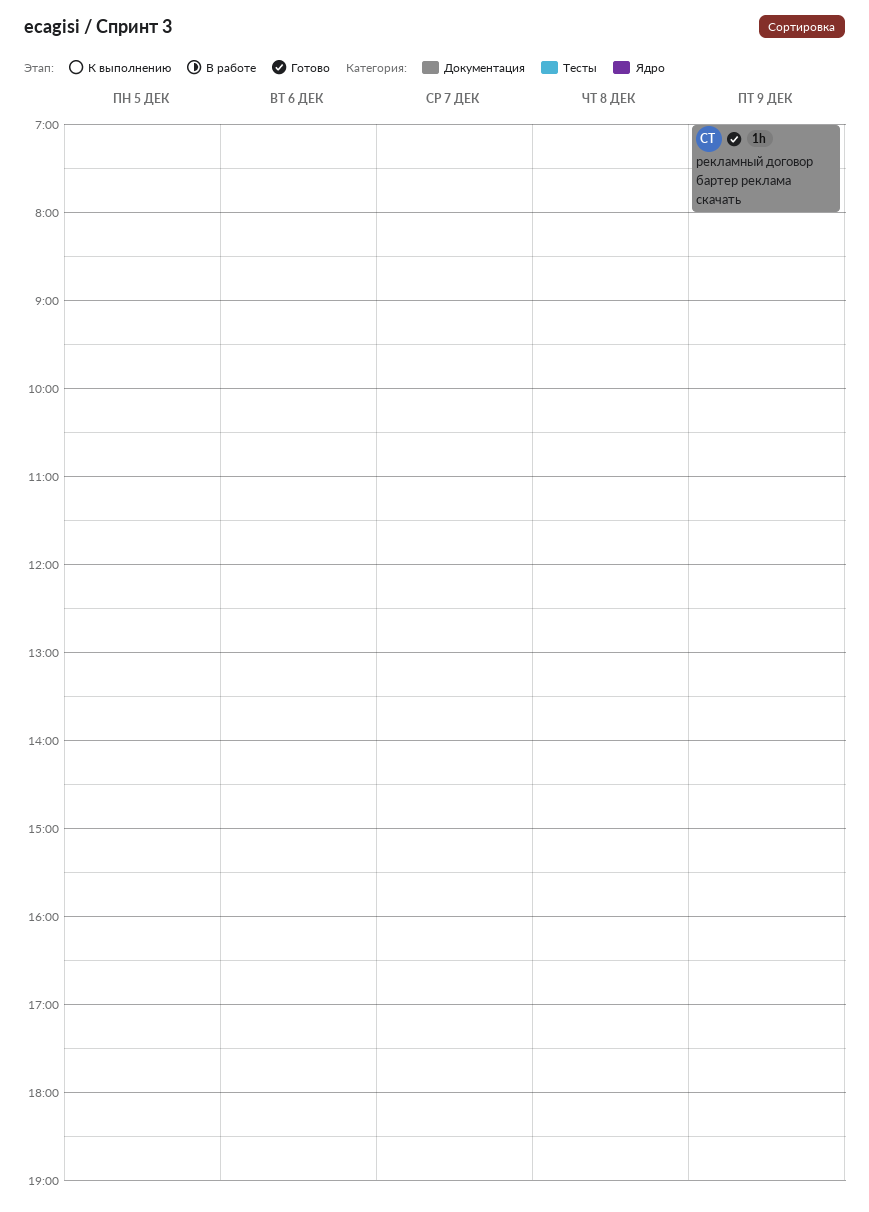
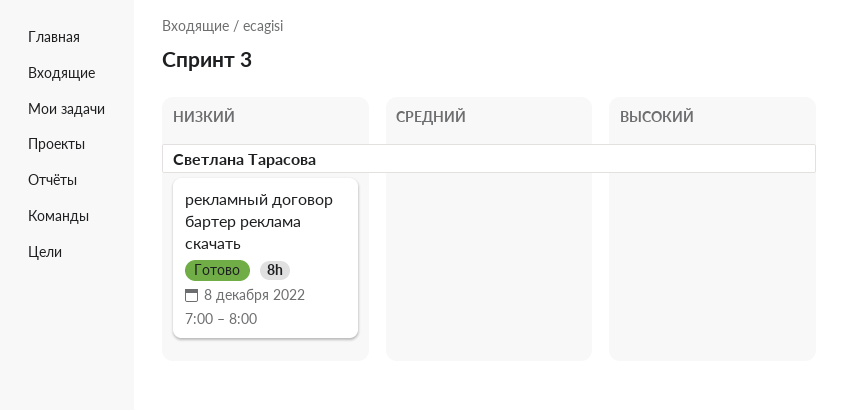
рекламный договор бартер реклама скачать, estimate: 1h -> 8h
рекламный договор бартер реклама скачать, day: Dec 9 -> Dec 8

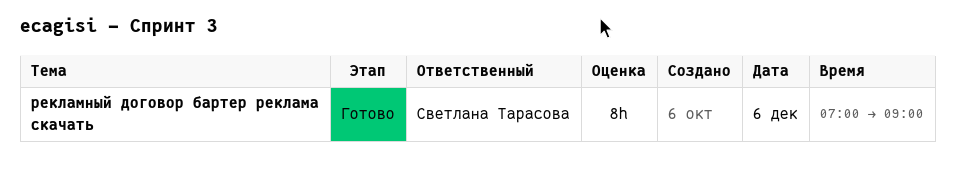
рекламный договор бартер реклама скачать, day: Dec 8 -> Dec 6
рекламный договор бартер реклама скачать, ends: 08:00 -> 09:00

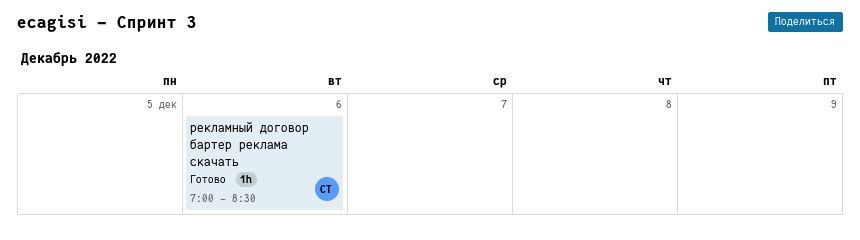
рекламный договор бартер реклама скачать, estimate: 8h -> 1h
рекламный договор бартер реклама скачать, ends: 09:00 -> 08:30

